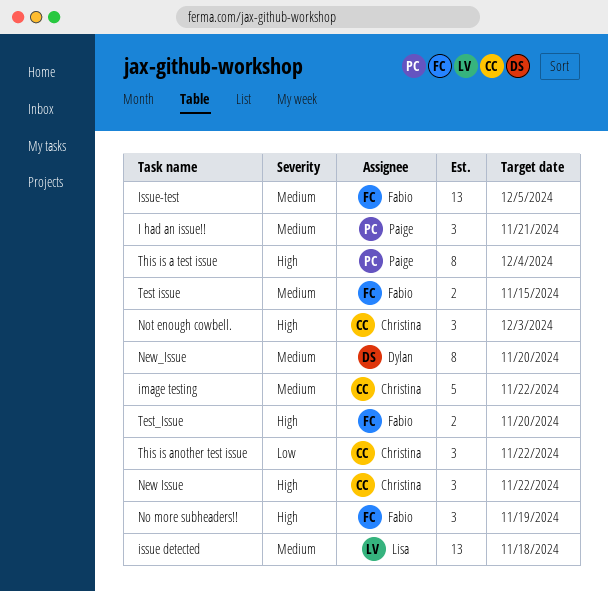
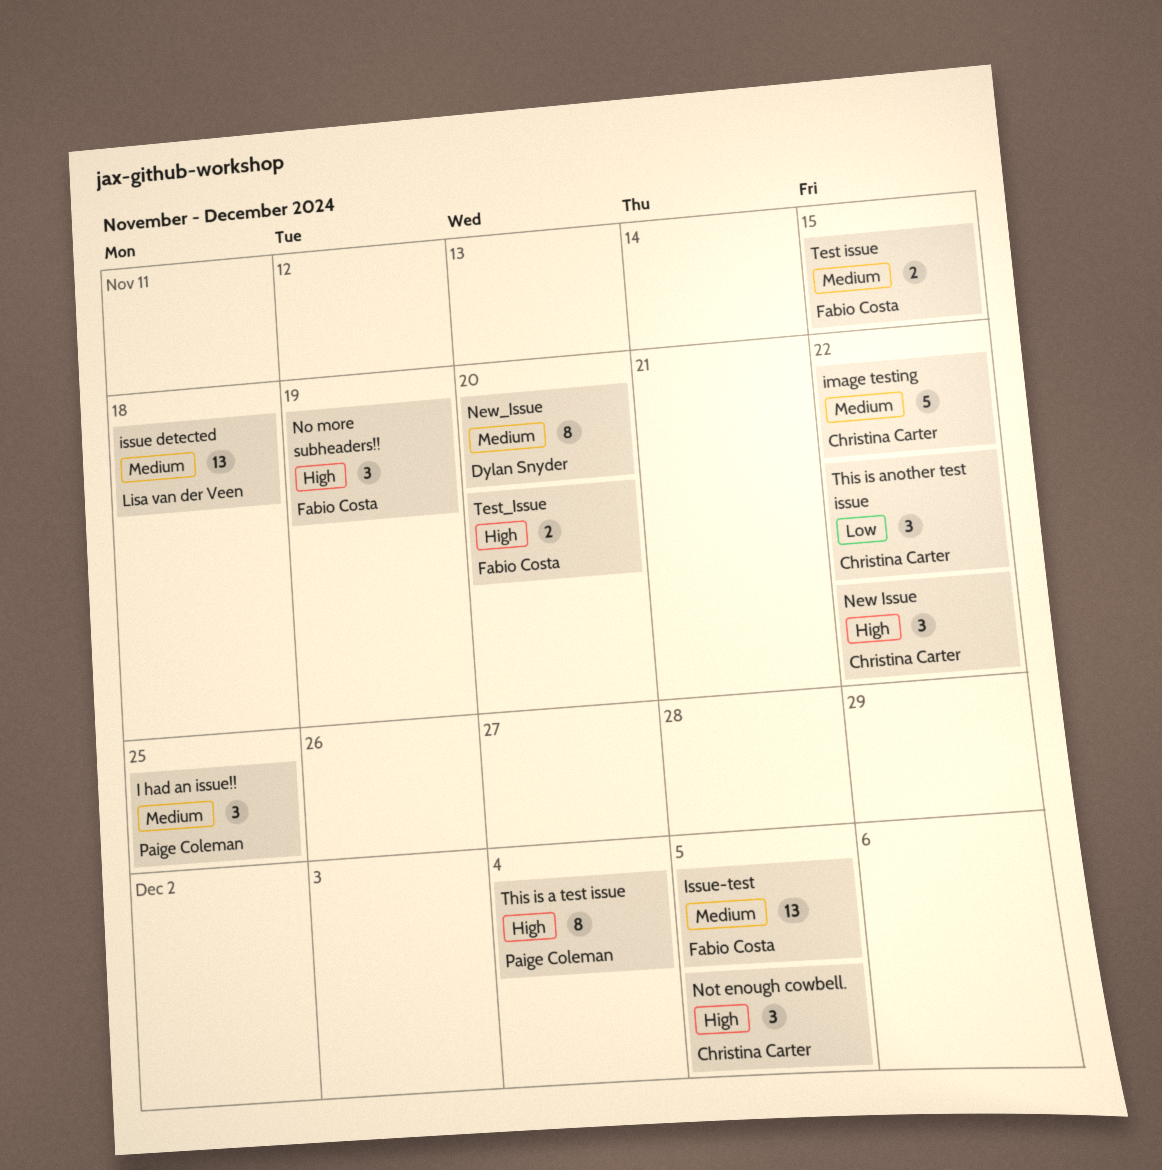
I had an issue!!, due: Nov 21 -> Nov 25
Not enough cowbell., due: Dec 3 -> Dec 5

